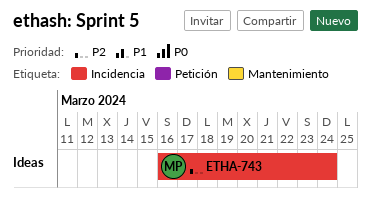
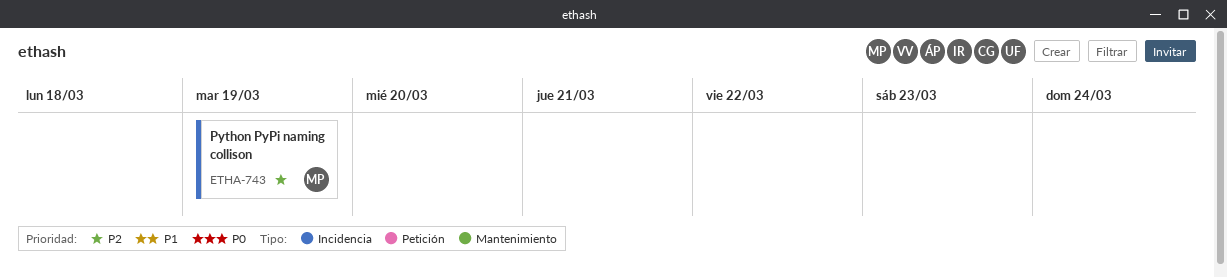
ETHA-743, due: Mar 24 -> Mar 19

